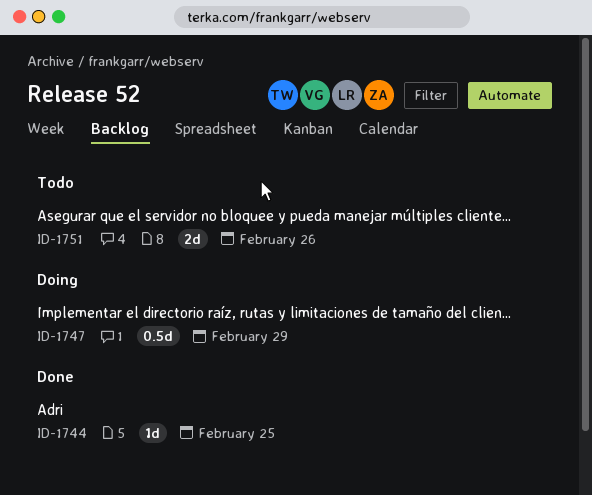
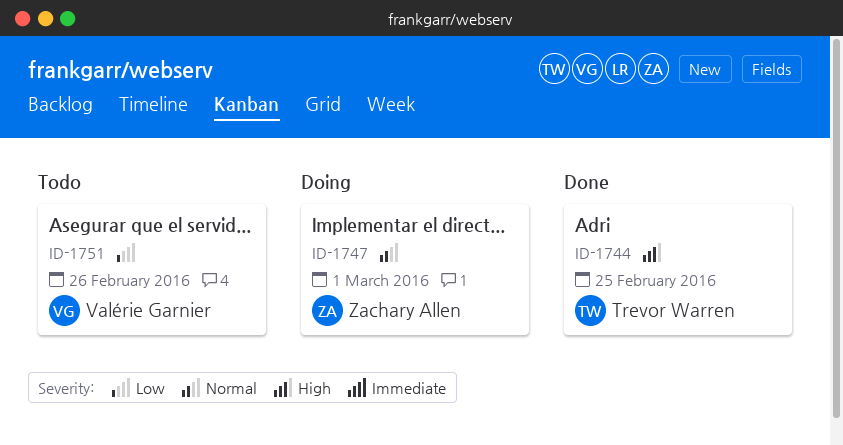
ID-1747, due: Feb 29 -> Mar 1

